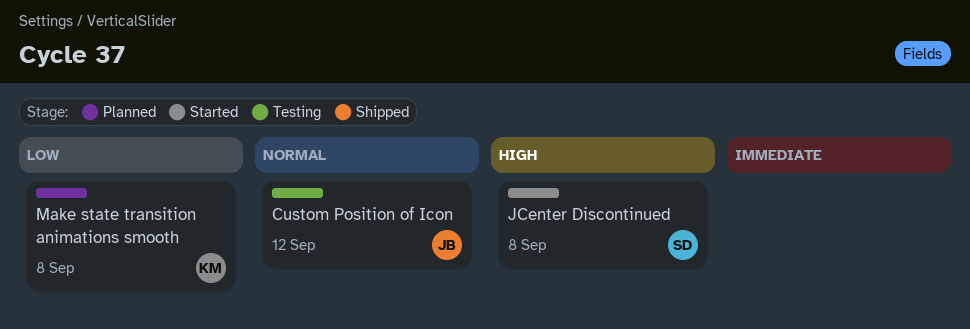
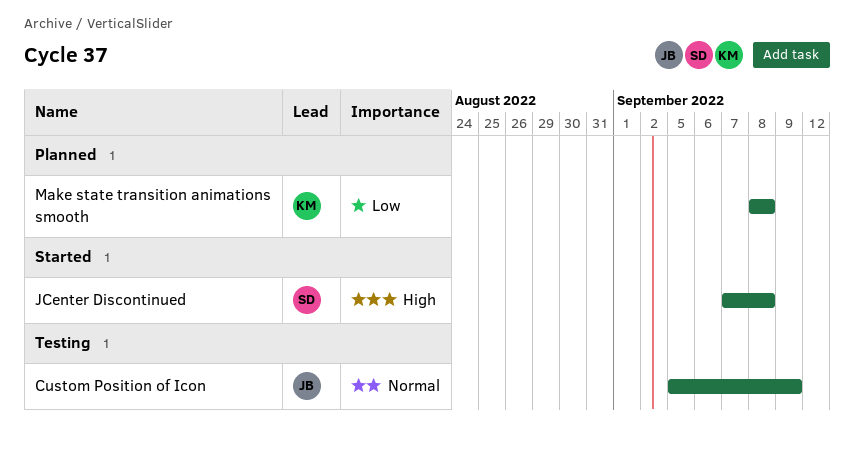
Custom Position of Icon, due: Sep 12 -> Sep 9

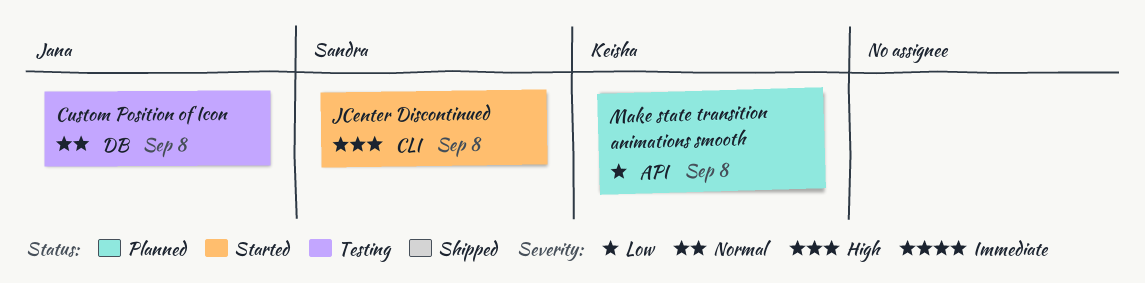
Custom Position of Icon, due: Sep 9 -> Sep 8

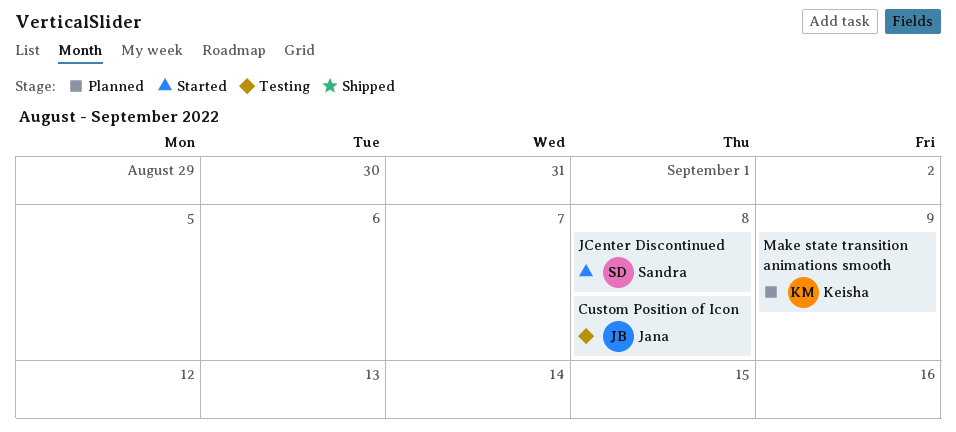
Make state transition animations smooth, due: Sep 8 -> Sep 9

